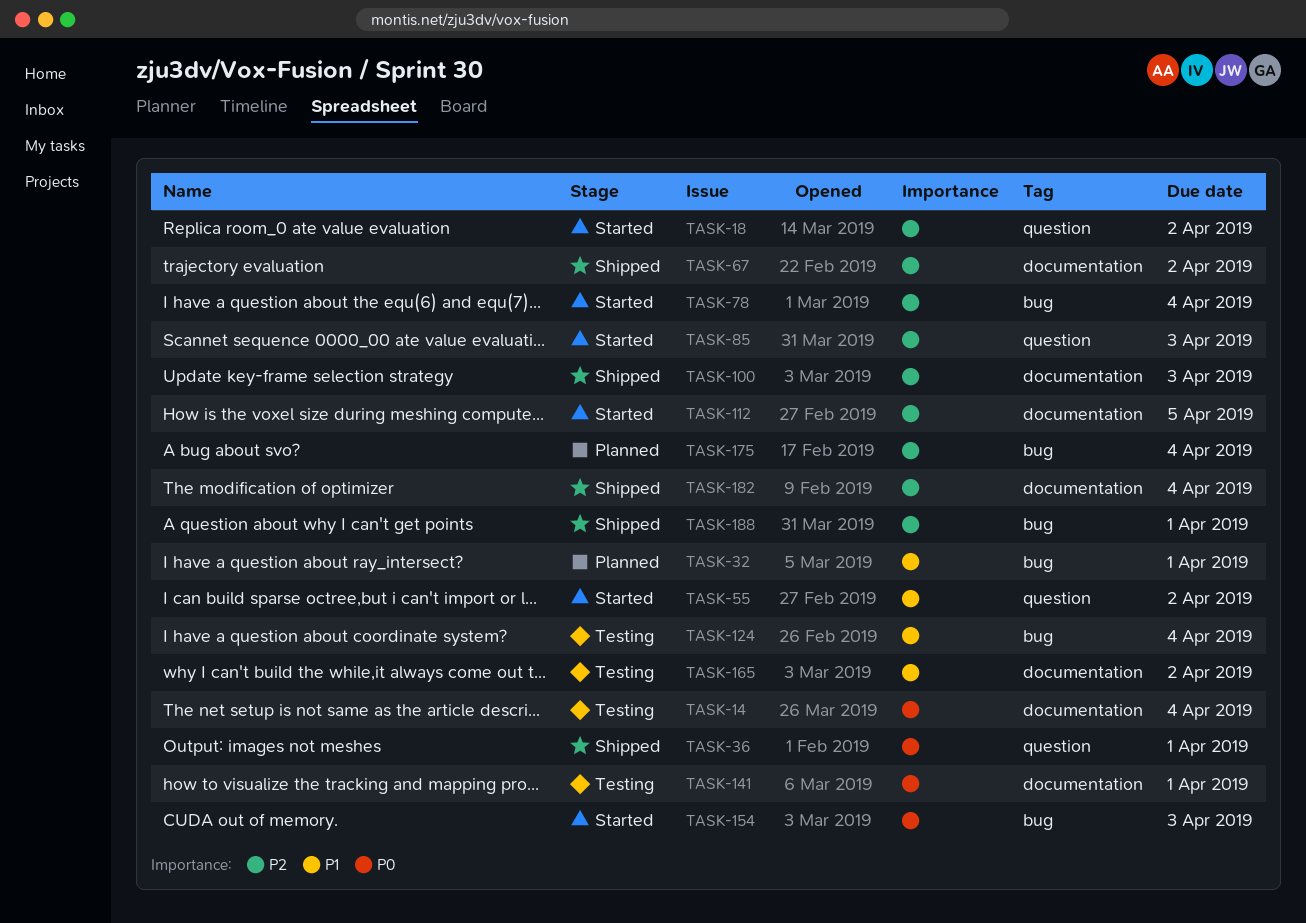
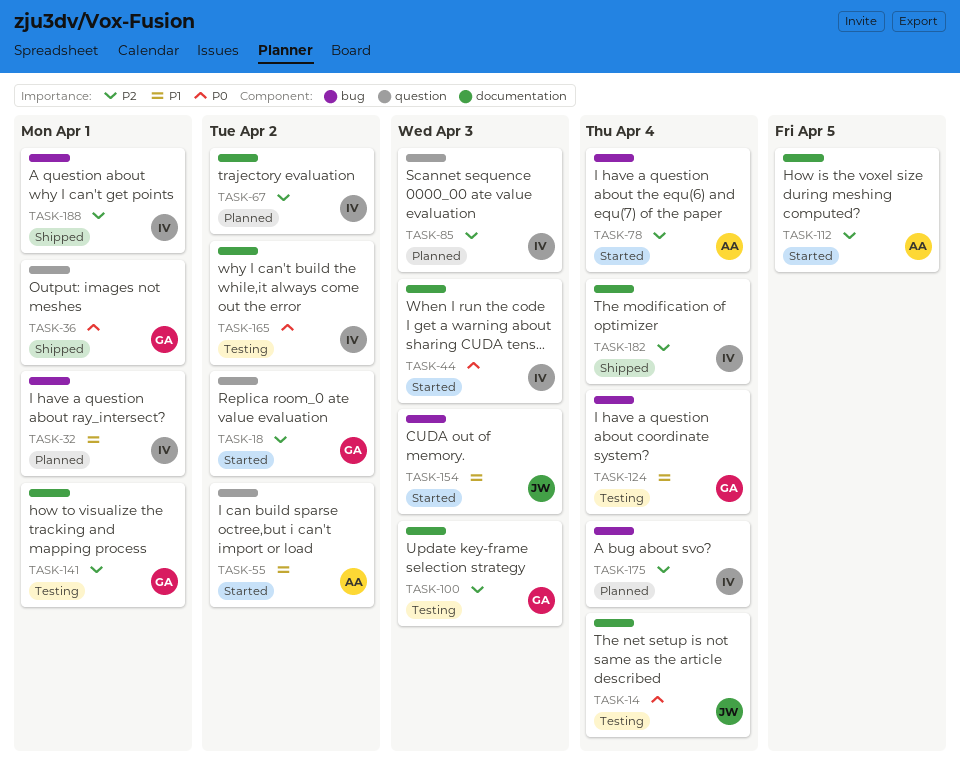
TASK-44: none -> present
TASK-67, status: Shipped -> Planned
TASK-85, status: Started -> Planned
TASK-100, status: Shipped -> Testing
TASK-141, priority: P0 -> P2
TASK-154, priority: P0 -> P1
TASK-165, priority: P1 -> P0

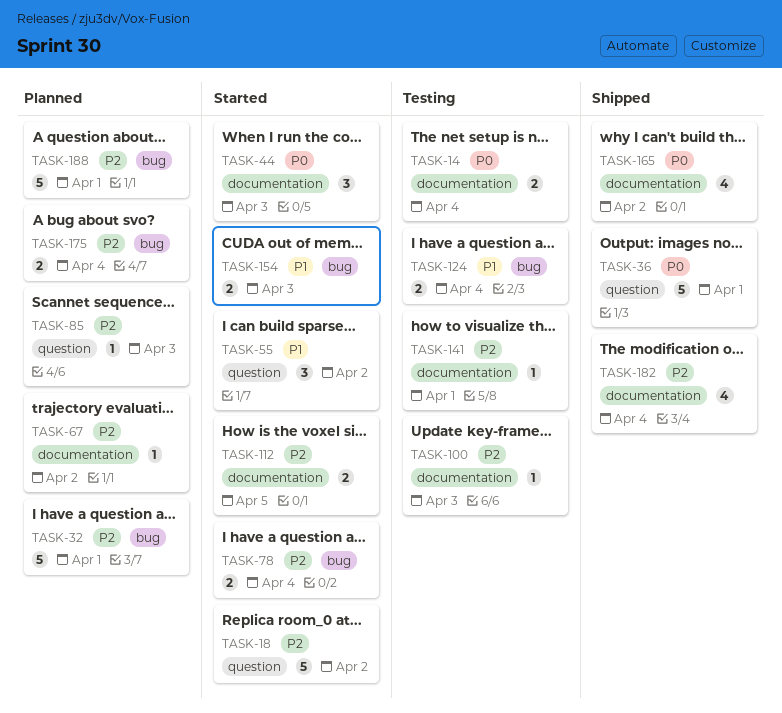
TASK-32, priority: P1 -> P2
TASK-165, status: Testing -> Shipped
TASK-188, status: Shipped -> Planned

